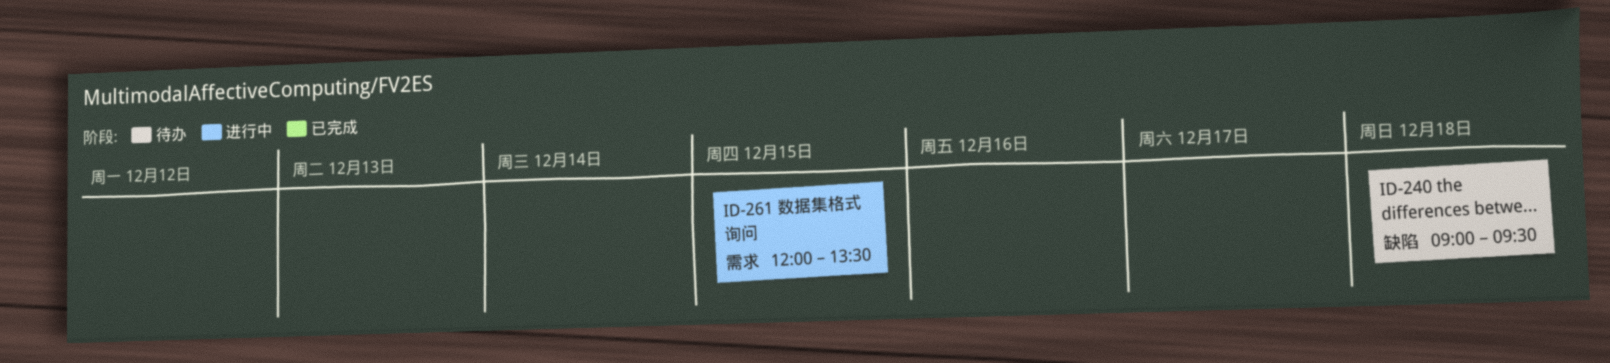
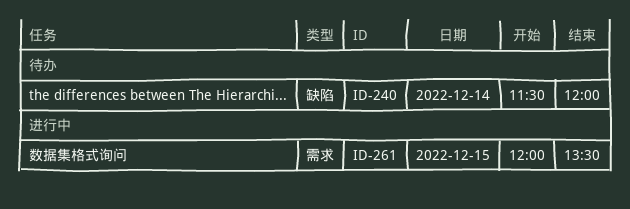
ID-240, day: Dec 18 -> Dec 14
ID-240, begins: 09:00 -> 11:30
ID-240, ends: 09:30 -> 12:00

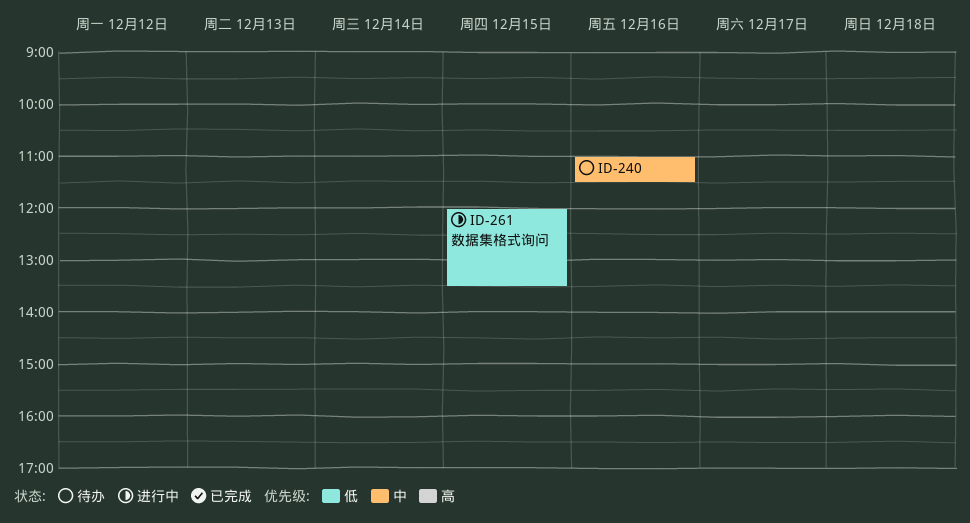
ID-240, day: Dec 14 -> Dec 16
ID-240, begins: 11:30 -> 11:00
ID-240, ends: 12:00 -> 11:30

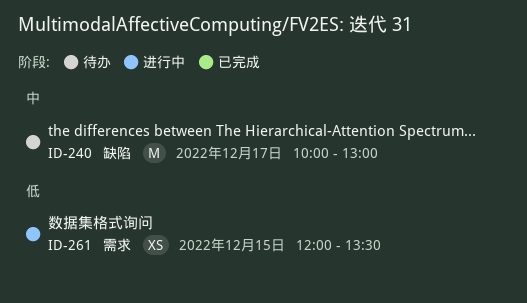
ID-240, day: Dec 16 -> Dec 17
ID-240, begins: 11:00 -> 10:00
ID-240, ends: 11:30 -> 13:00

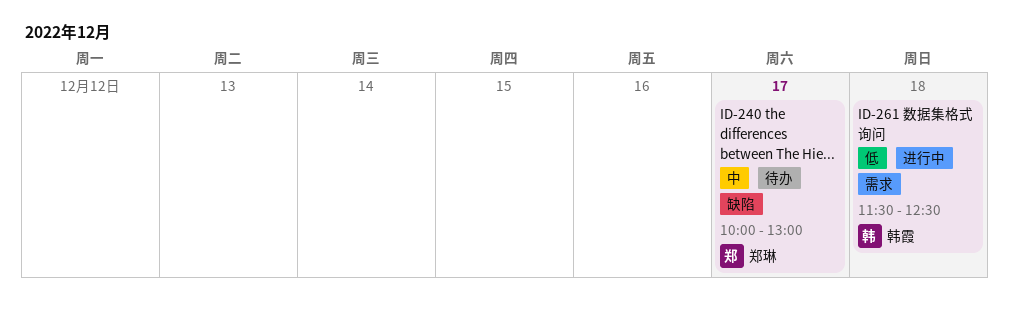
ID-261, day: Dec 15 -> Dec 18
ID-261, begins: 12:00 -> 11:30
ID-261, ends: 13:30 -> 12:30

